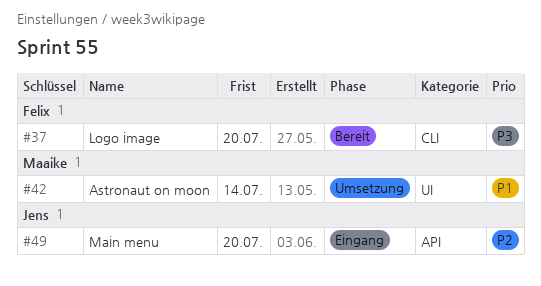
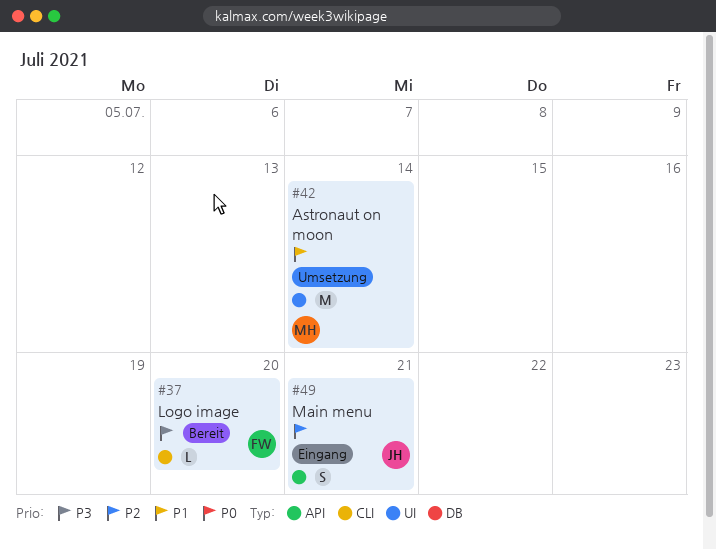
#49, due: Jul 20 -> Jul 21

